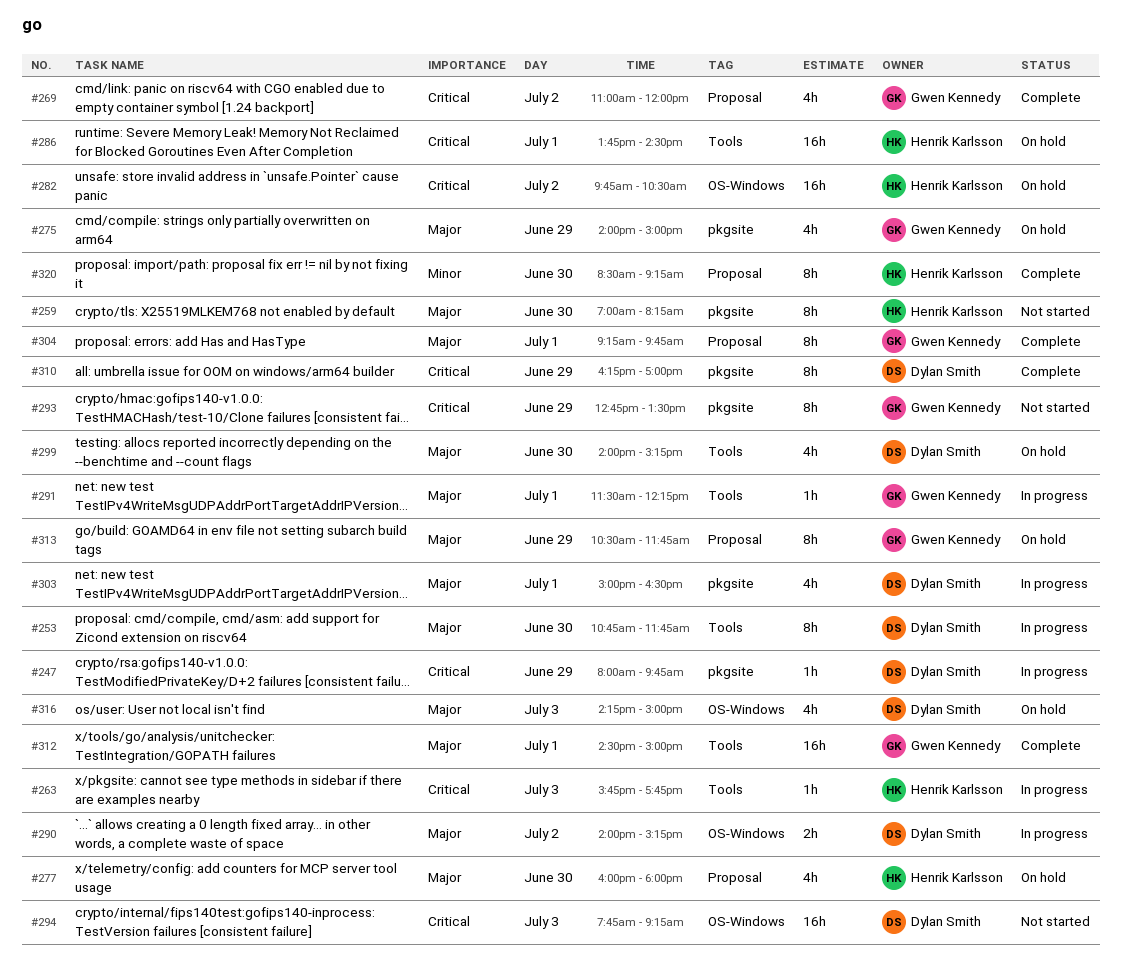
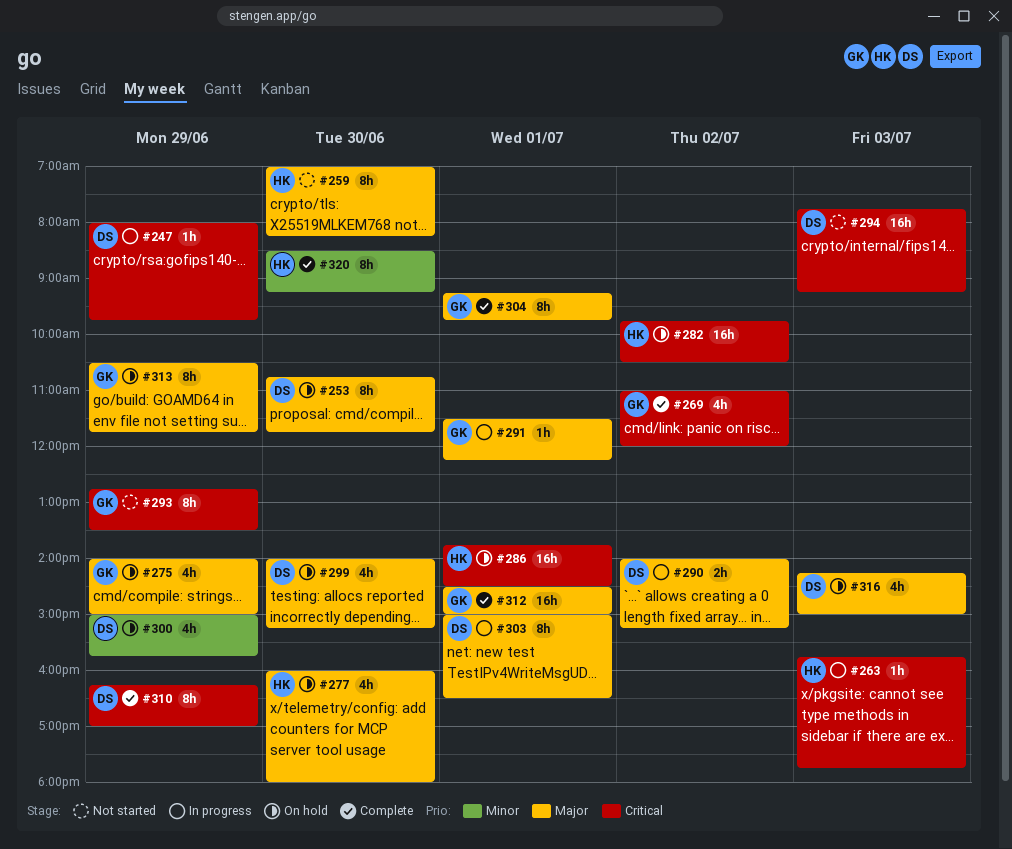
#253, status: In progress -> On hold
#300: none -> present
#303, estimate: 4h -> 8h

